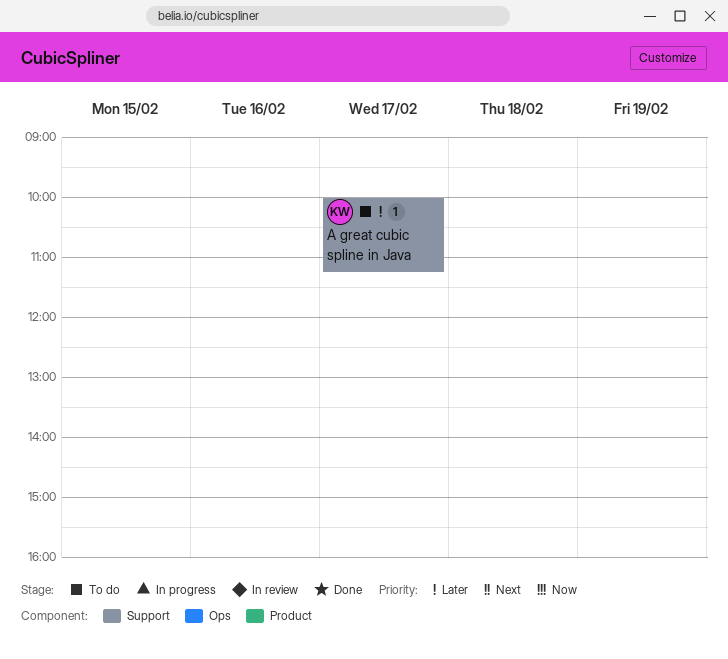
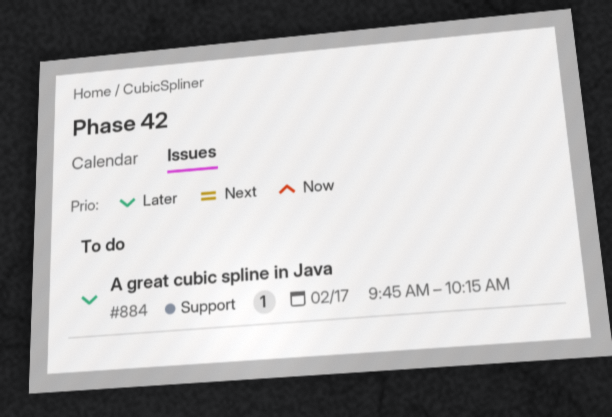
A great cubic spline in Java, begins: 10:00 -> 09:45
A great cubic spline in Java, ends: 11:15 -> 10:15

